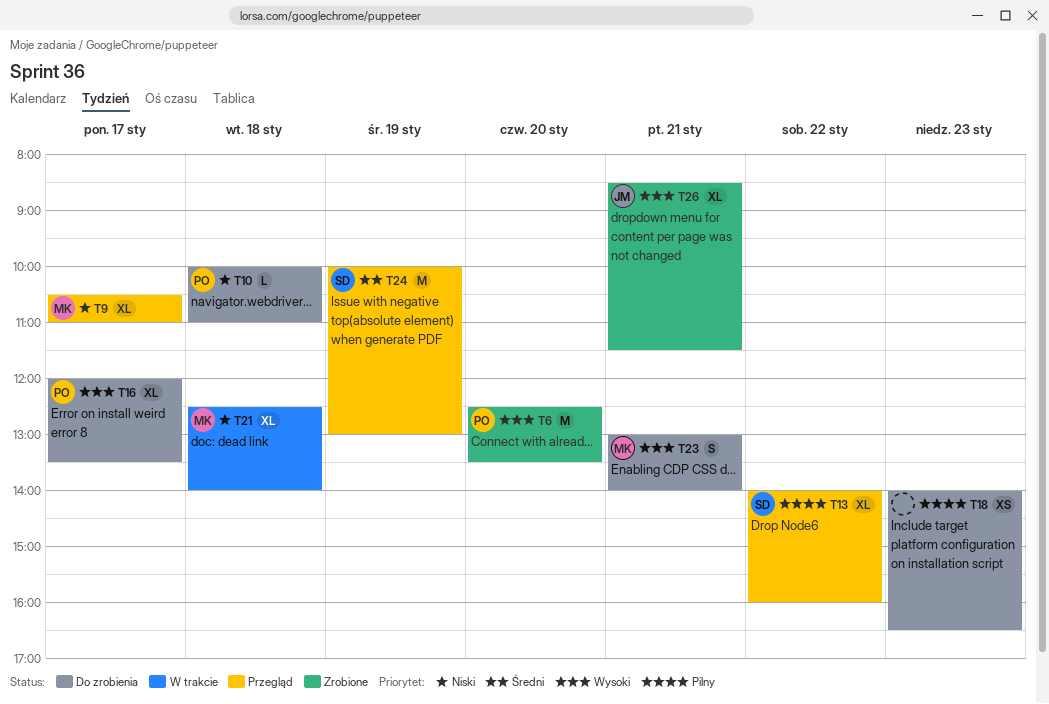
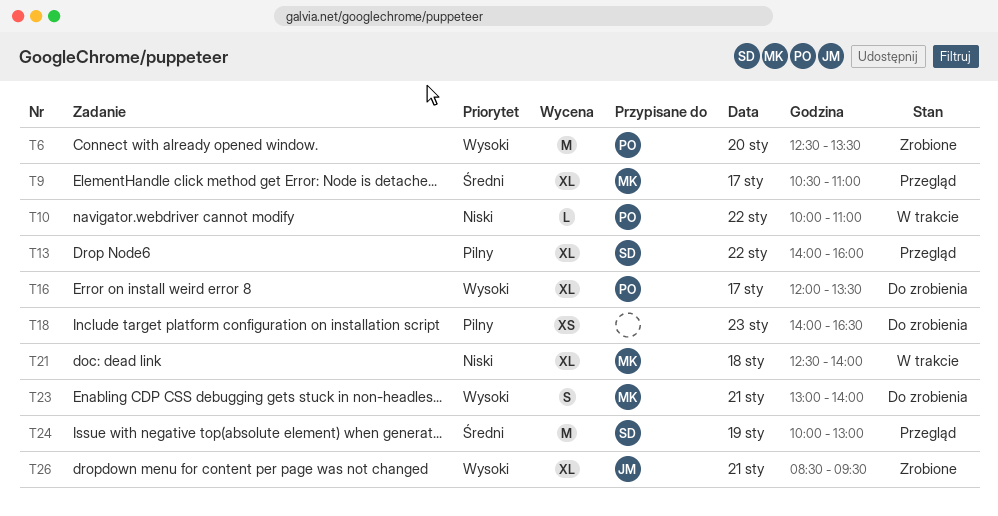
T9, priority: Niski -> Średni
T10, status: Do zrobienia -> W trakcie
T10, day: Jan 18 -> Jan 22
T26, ends: 11:30 -> 09:30

